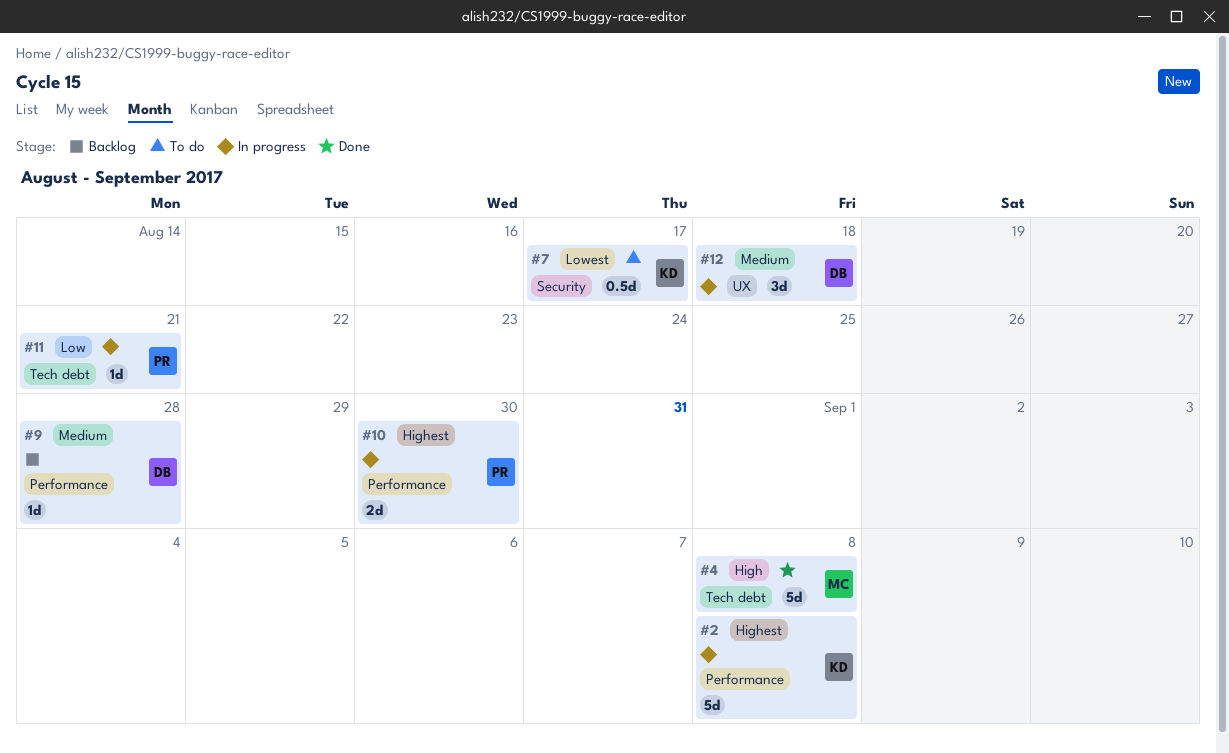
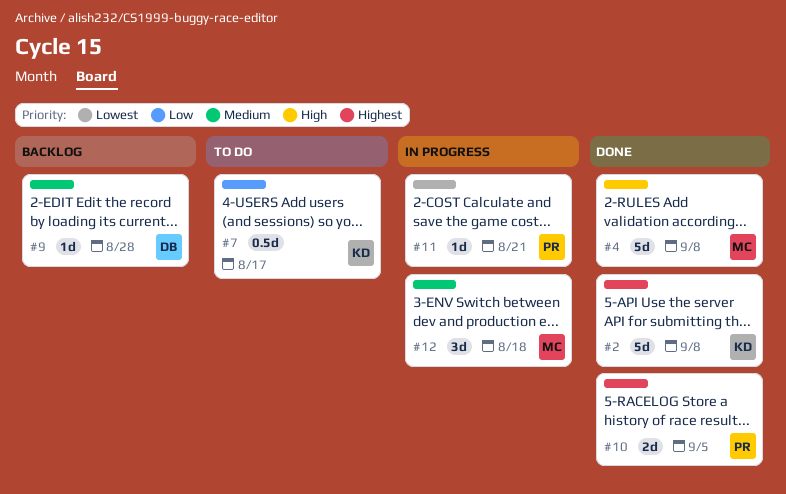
#2, status: In progress -> Done
#7, priority: Lowest -> Low
#10, status: In progress -> Done
#10, due: Aug 30 -> Sep 5
#11, priority: Low -> Lowest
#12, owner: DB -> MC

